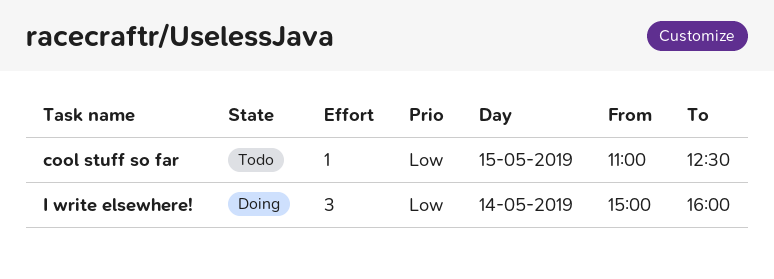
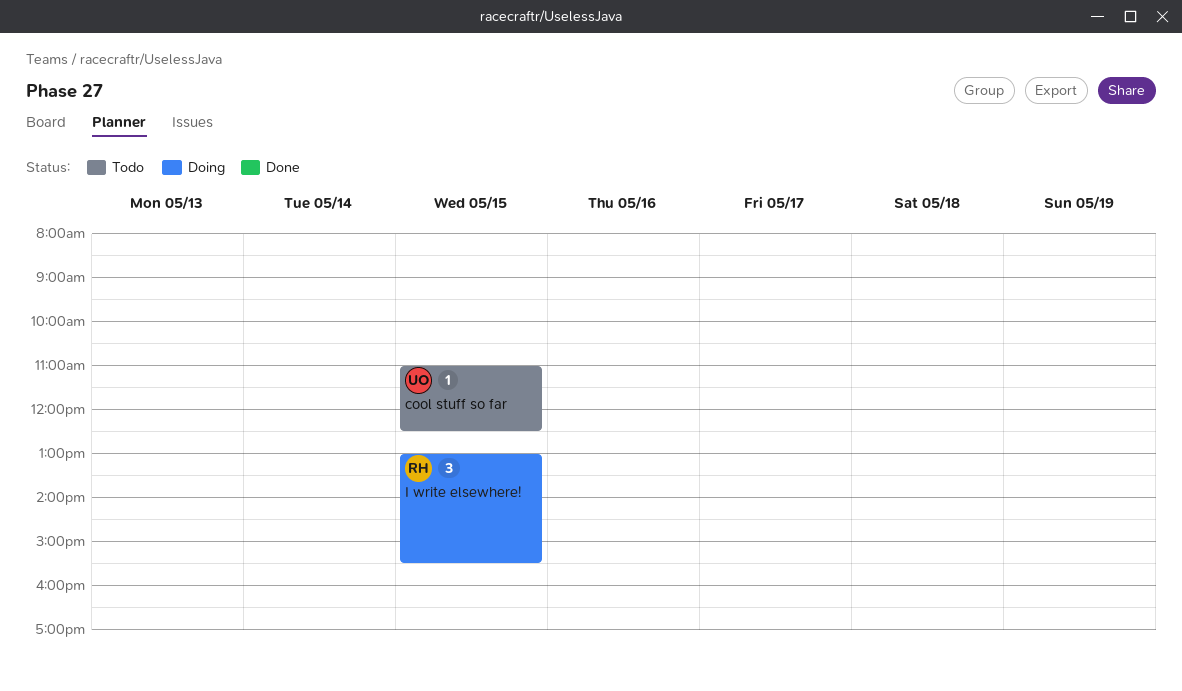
I write elsewhere!, day: May 14 -> May 15
I write elsewhere!, begins: 15:00 -> 13:00
I write elsewhere!, ends: 16:00 -> 15:30

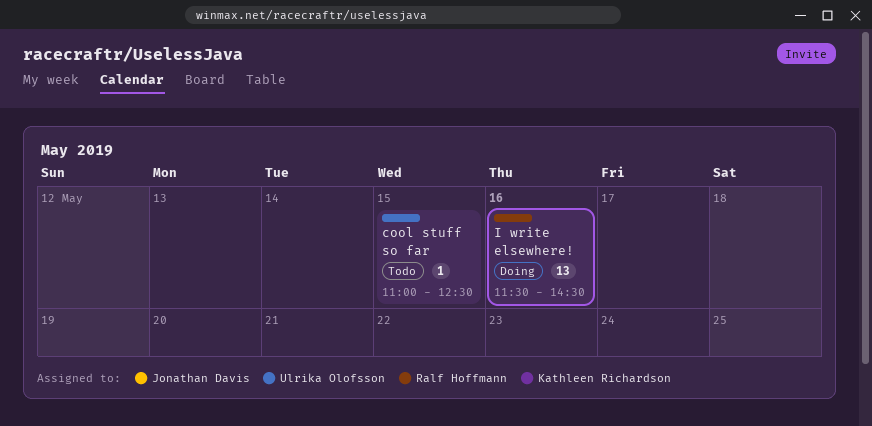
I write elsewhere!, estimate: 3 -> 13
I write elsewhere!, day: May 15 -> May 16
I write elsewhere!, begins: 13:00 -> 11:30
I write elsewhere!, ends: 15:30 -> 14:30

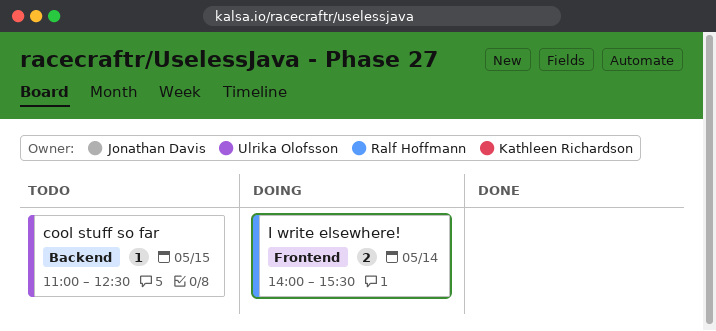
I write elsewhere!, estimate: 13 -> 2
I write elsewhere!, day: May 16 -> May 14
I write elsewhere!, begins: 11:30 -> 14:00
I write elsewhere!, ends: 14:30 -> 15:30

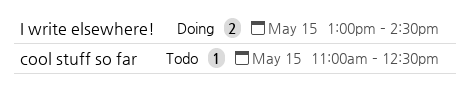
I write elsewhere!, day: May 14 -> May 15
I write elsewhere!, begins: 14:00 -> 13:00
I write elsewhere!, ends: 15:30 -> 14:30

